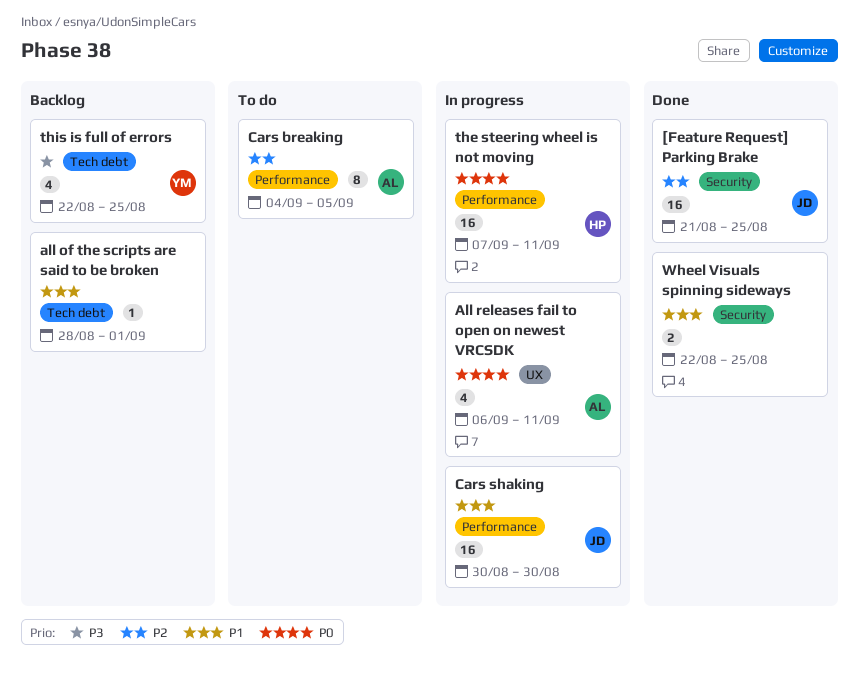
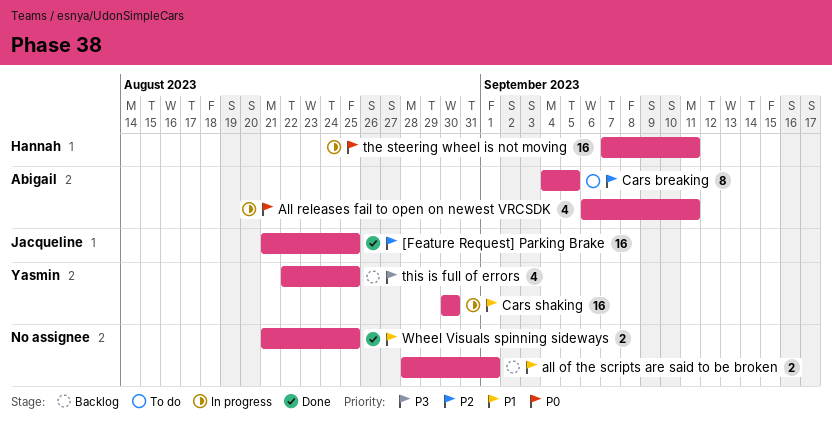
all of the scripts are said to be broken, estimate: 1 -> 2
Cars shaking, owner: Jacqueline -> Yasmin
Wheel Visuals spinning sideways, start: Aug 22 -> Aug 21

